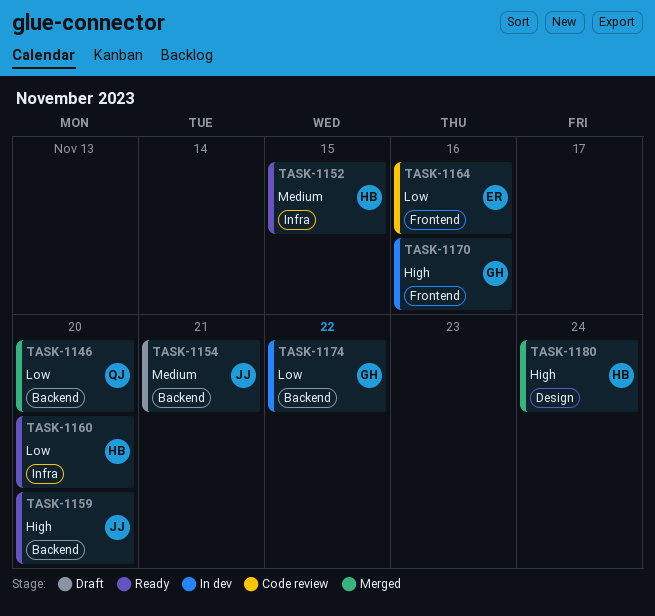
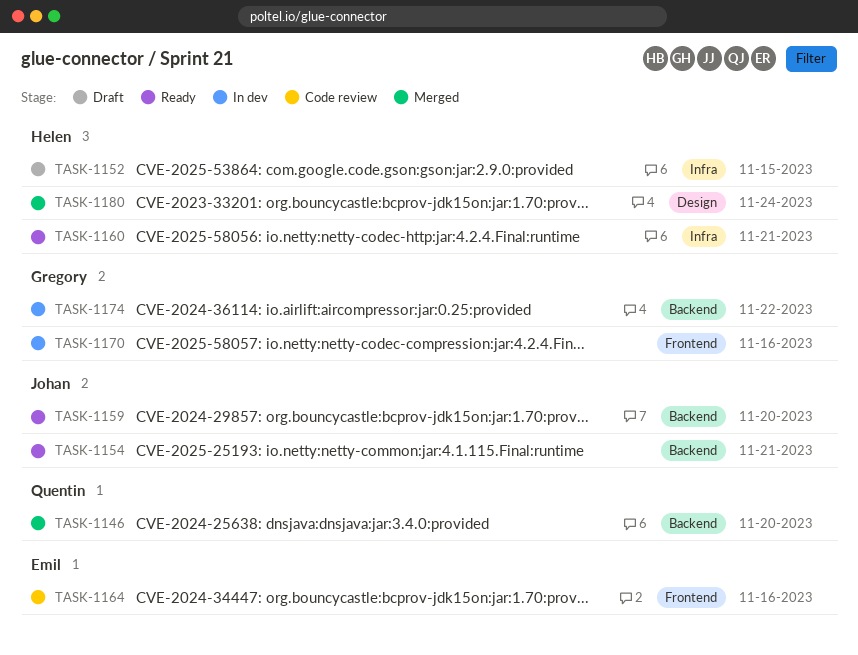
TASK-1152, status: Ready -> Draft
TASK-1154, status: Draft -> Ready
TASK-1160, due: Nov 20 -> Nov 21

